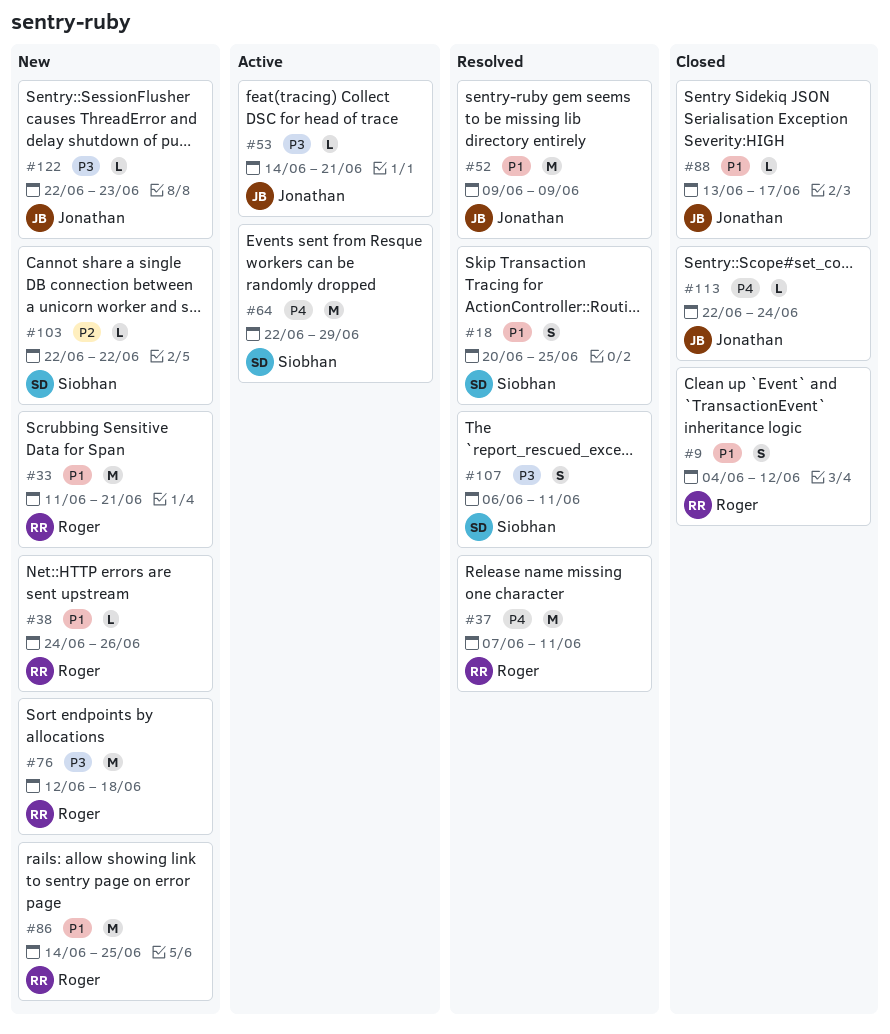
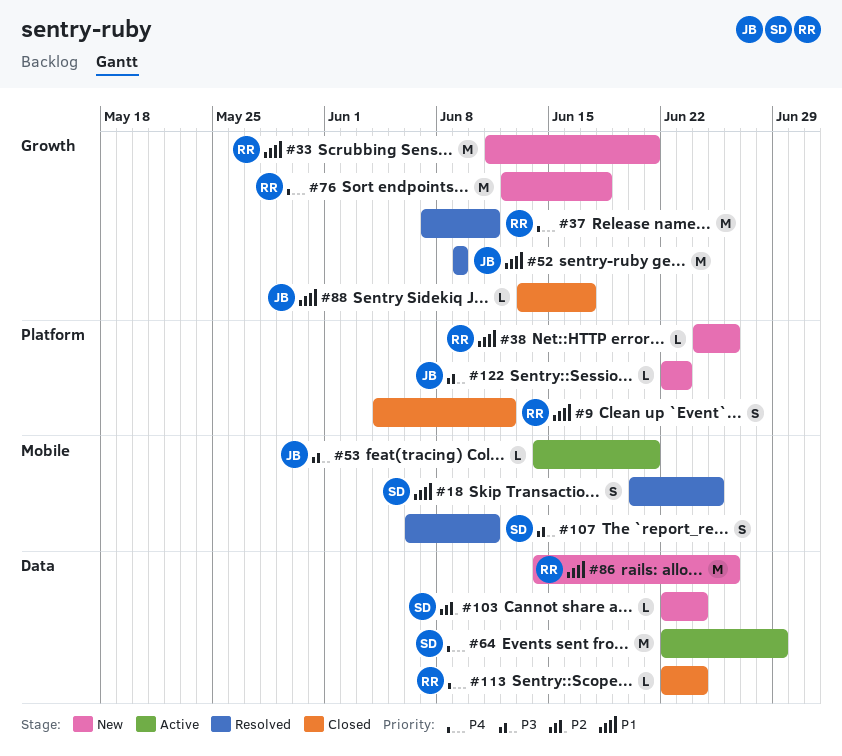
#76, priority: P3 -> P4
#86, due: Jun 25 -> Jun 26
#103, due: Jun 22 -> Jun 24
#113, owner: Jonathan -> Roger

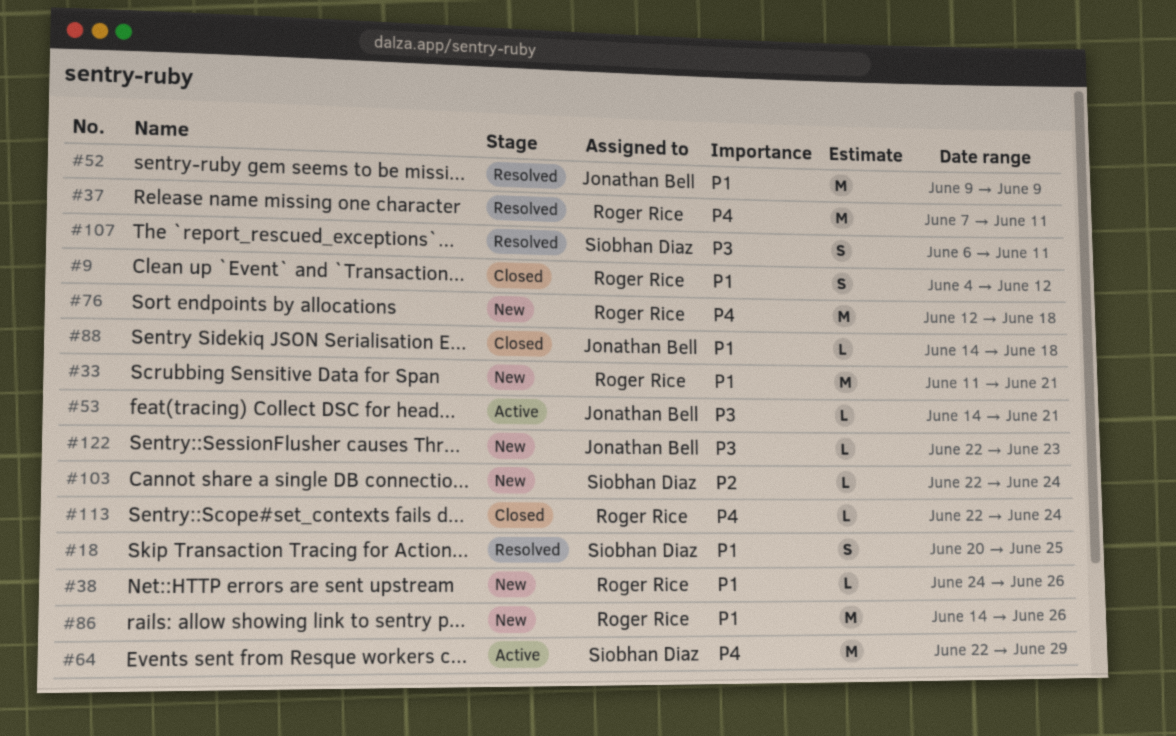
#88, start: Jun 13 -> Jun 14
#88, due: Jun 17 -> Jun 18

